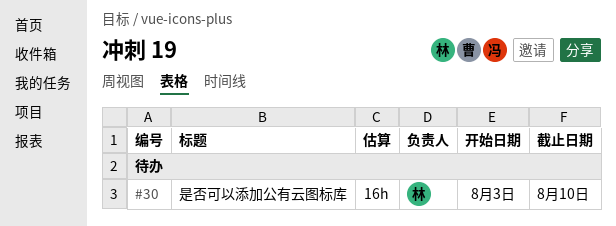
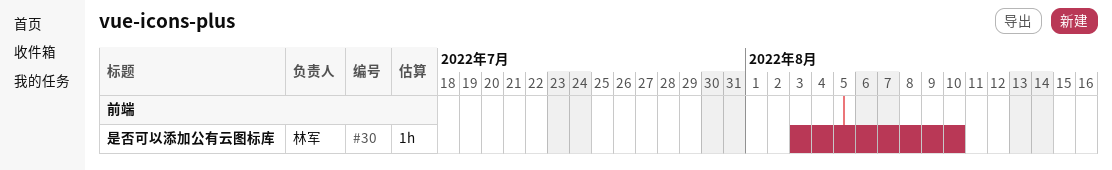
#30, estimate: 16h -> 1h

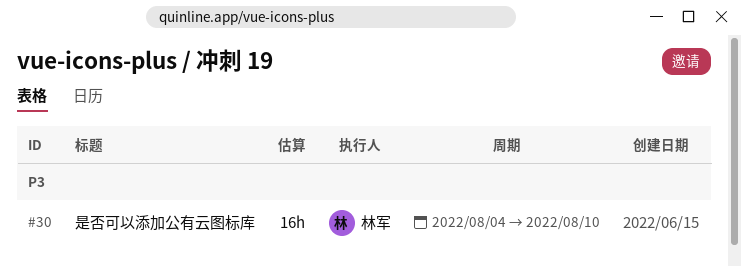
#30, estimate: 1h -> 16h
#30, start: Aug 3 -> Aug 4

